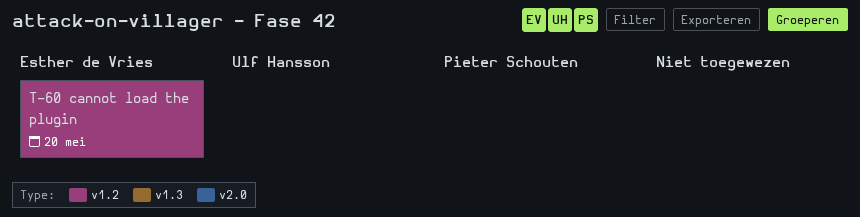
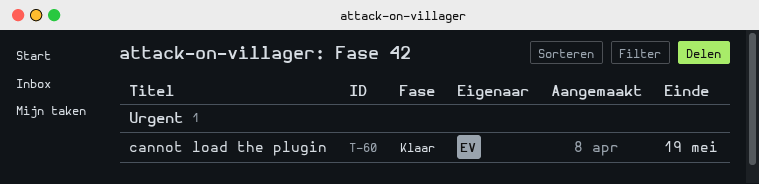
T-60, due: May 20 -> May 19

